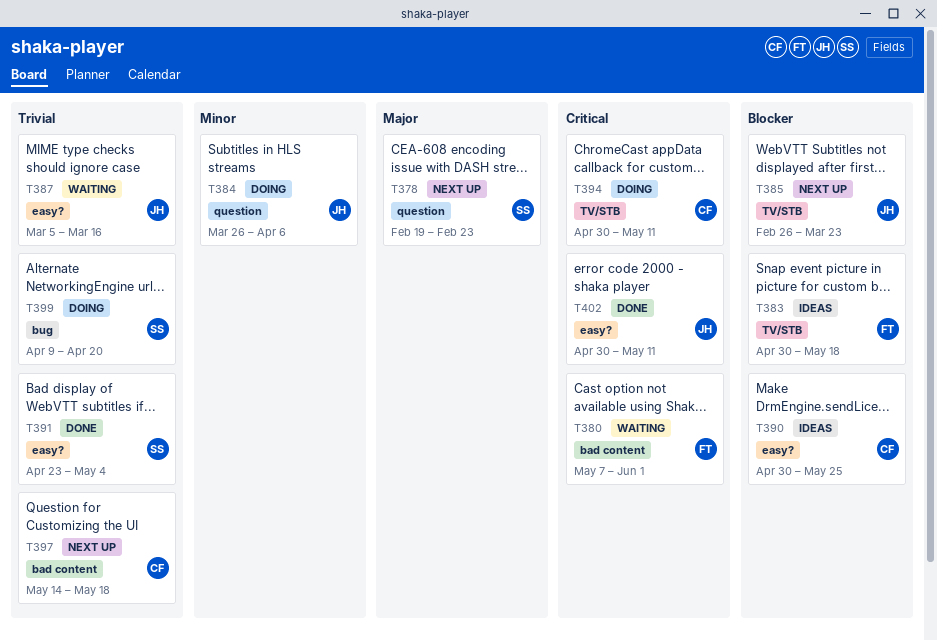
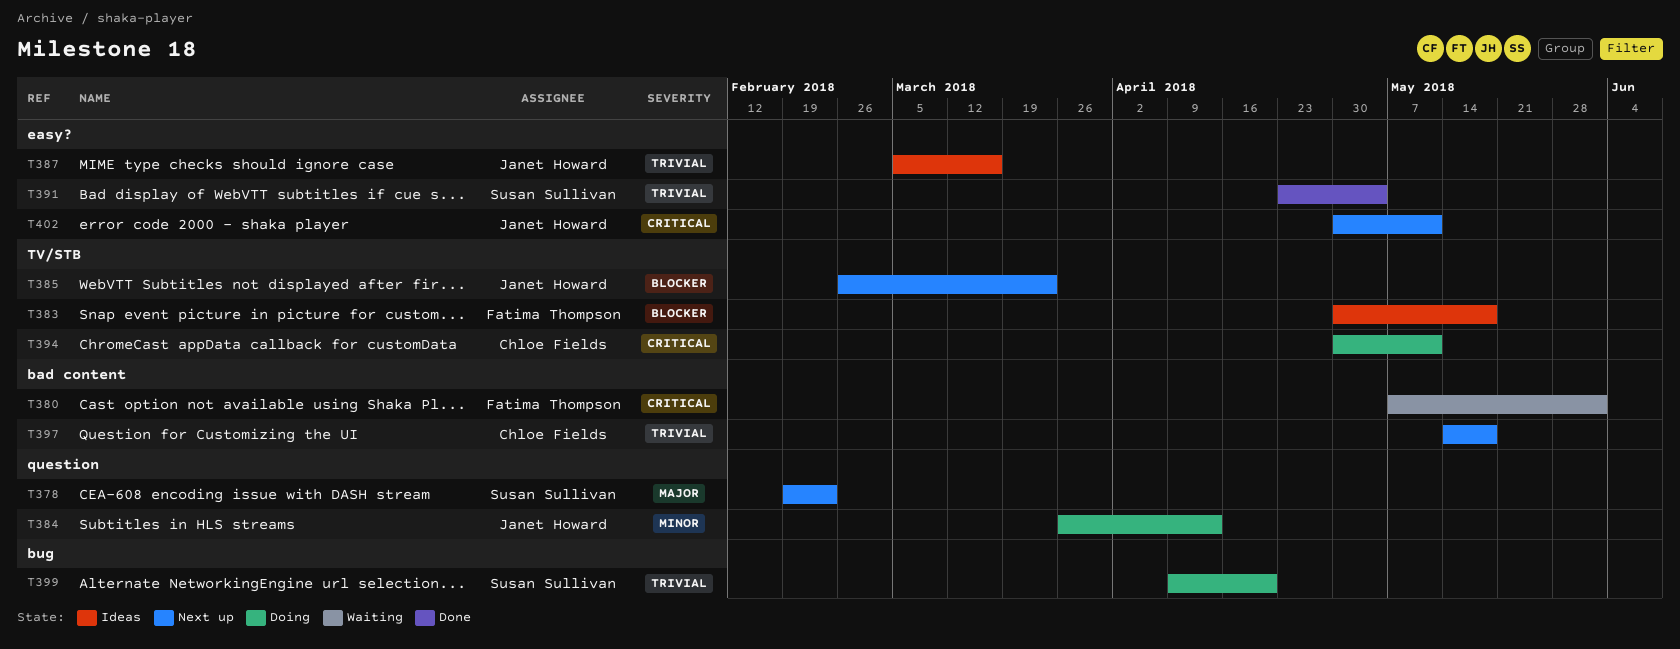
T384, due: Apr 6 -> Apr 13
T387, status: Waiting -> Ideas
T390: present -> none
T402, status: Done -> Next up

